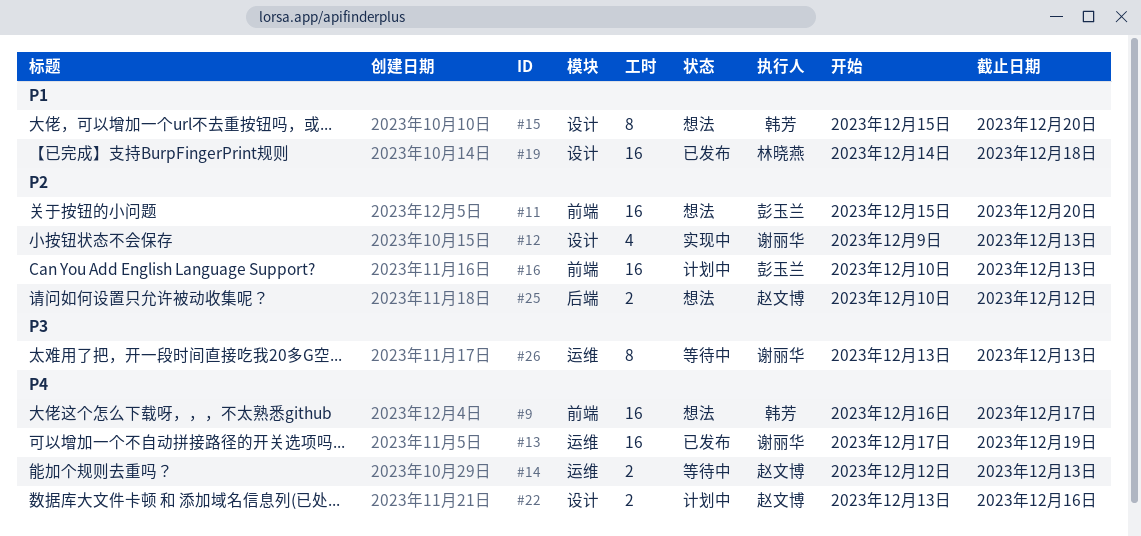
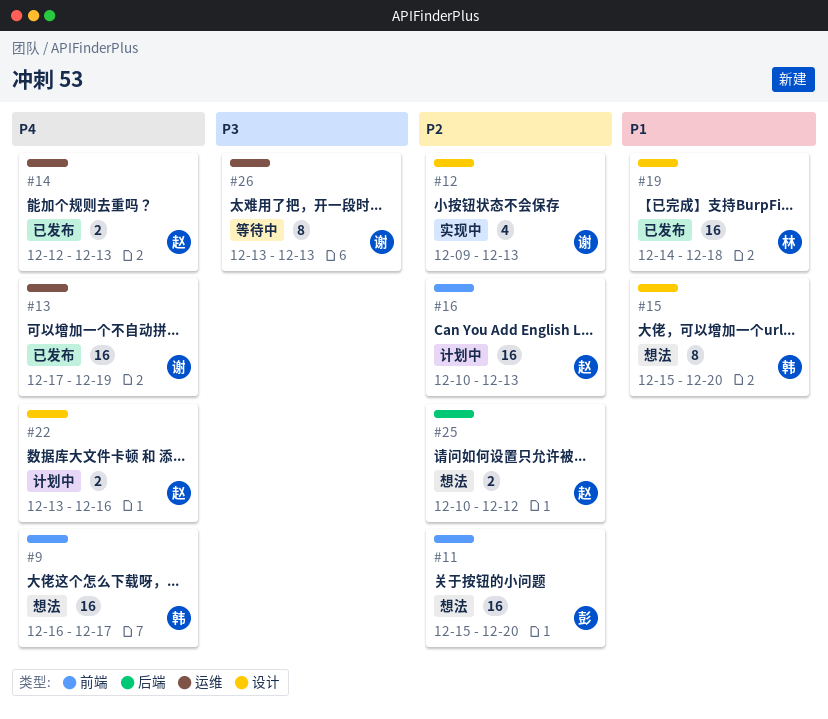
#14, status: 等待中 -> 已发布
#16, owner: 彭玉兰 -> 赵文博

